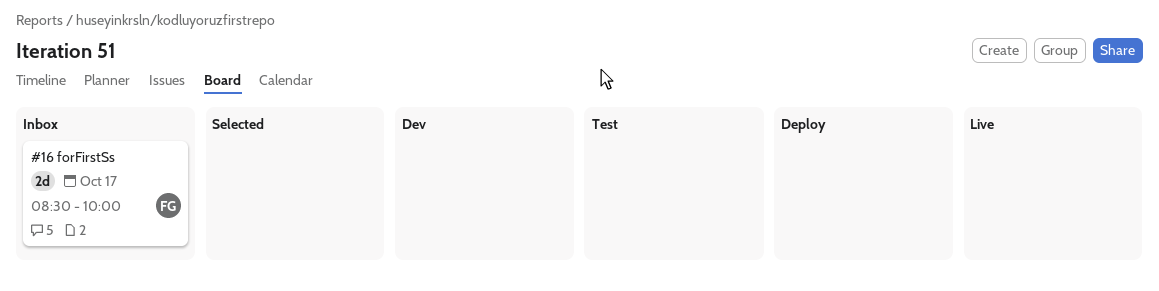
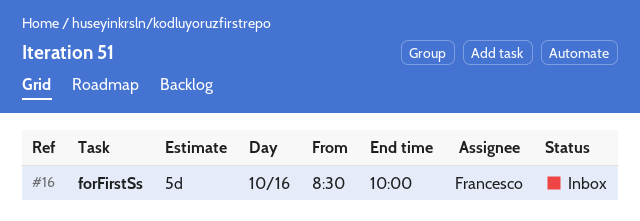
#16, estimate: 2d -> 5d
#16, day: Oct 17 -> Oct 16

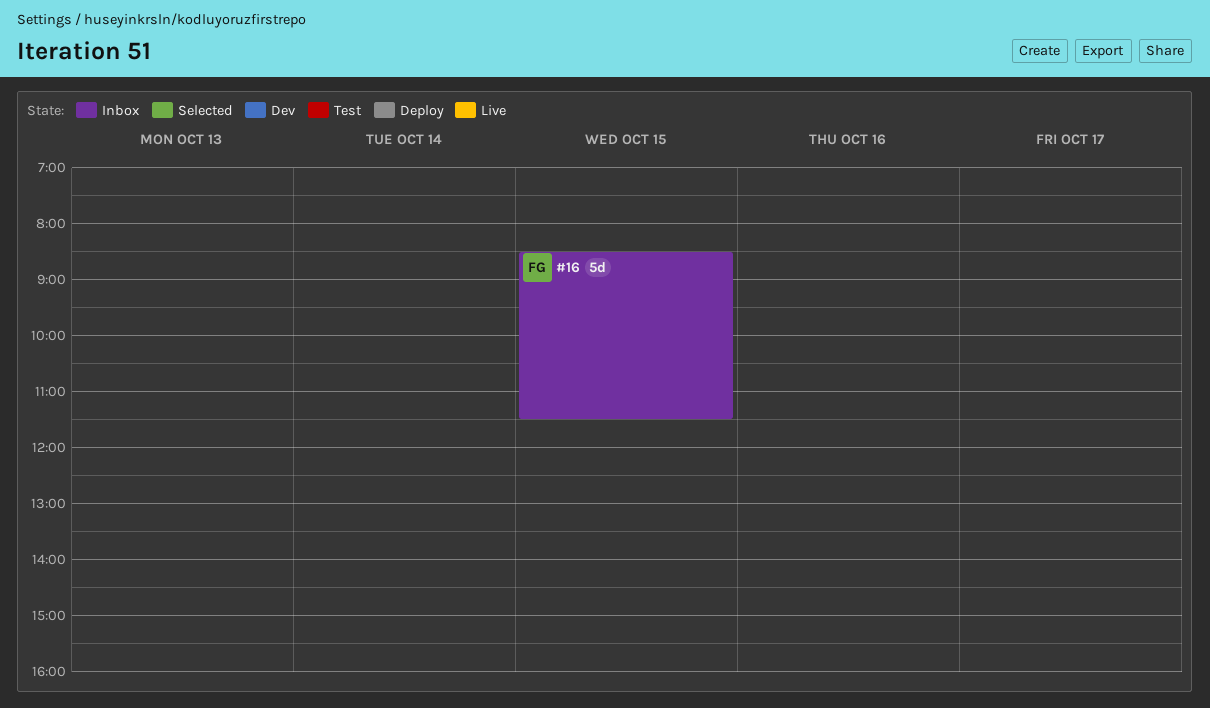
#16, day: Oct 16 -> Oct 15
#16, ends: 10:00 -> 11:30

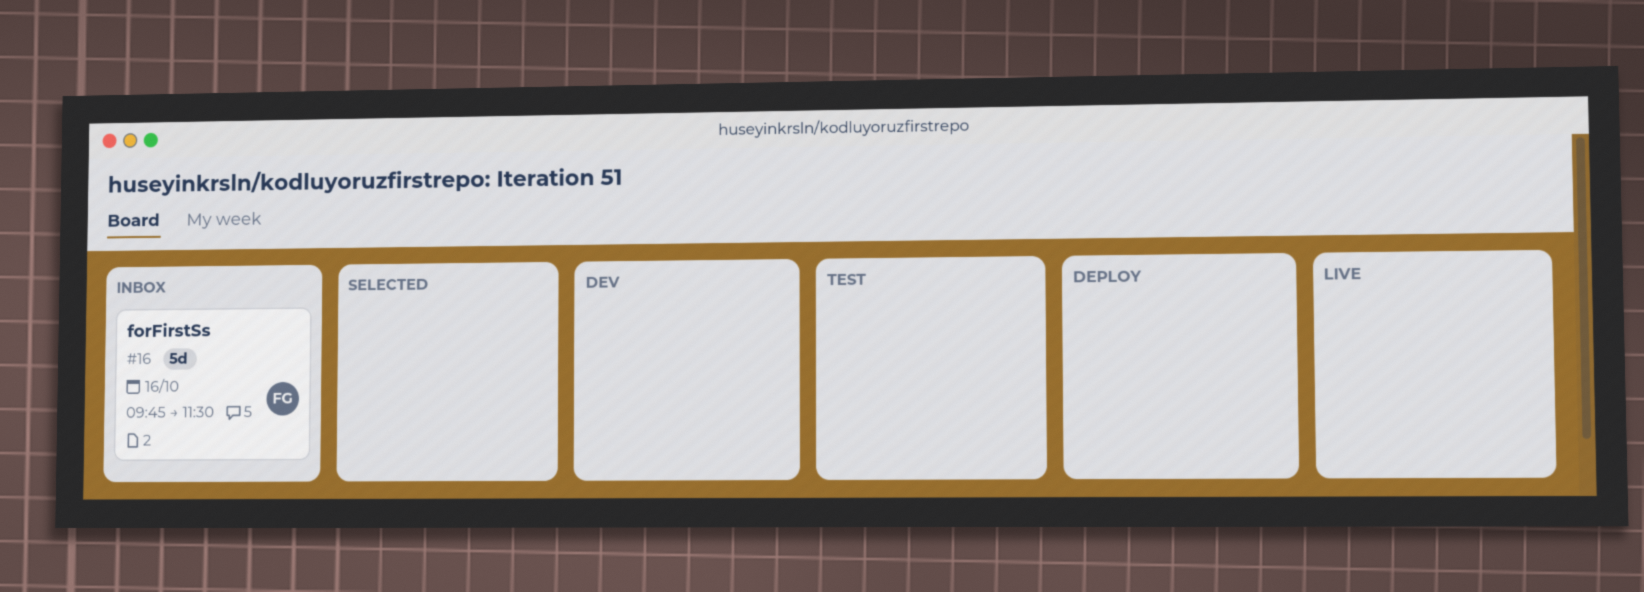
#16, day: Oct 15 -> Oct 16
#16, begins: 08:30 -> 09:45

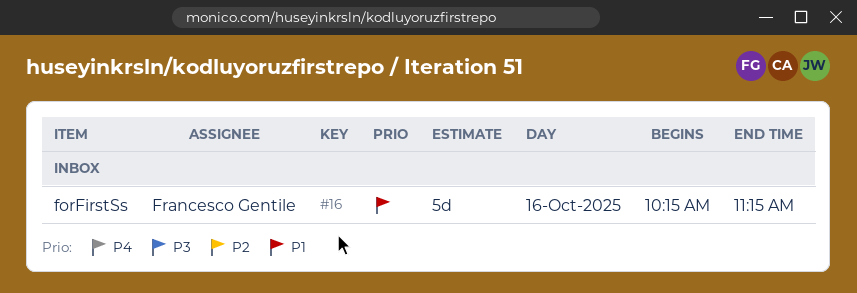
#16, begins: 09:45 -> 10:15
#16, ends: 11:30 -> 11:15

